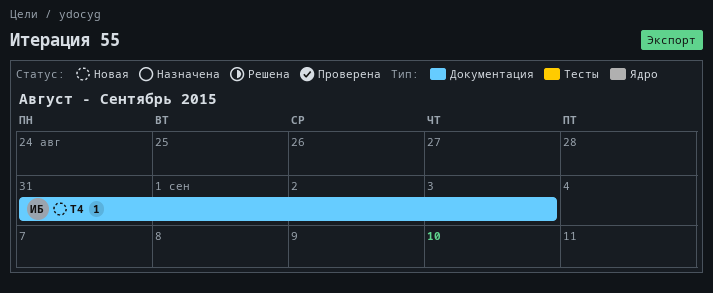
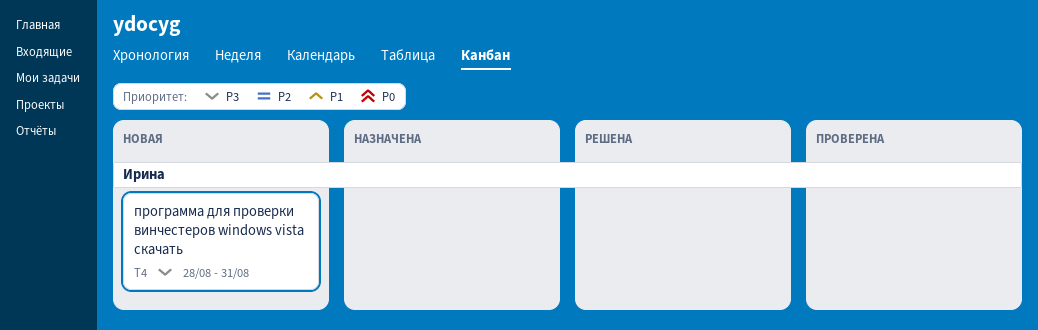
T4, start: Aug 31 -> Aug 28
T4, due: Sep 3 -> Aug 31

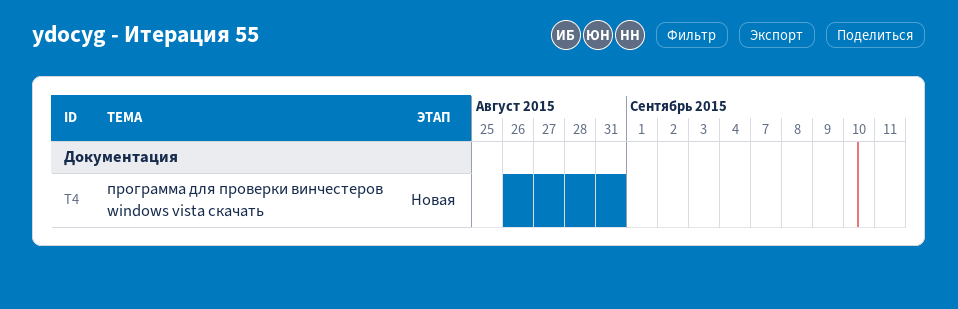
T4, start: Aug 28 -> Aug 26

